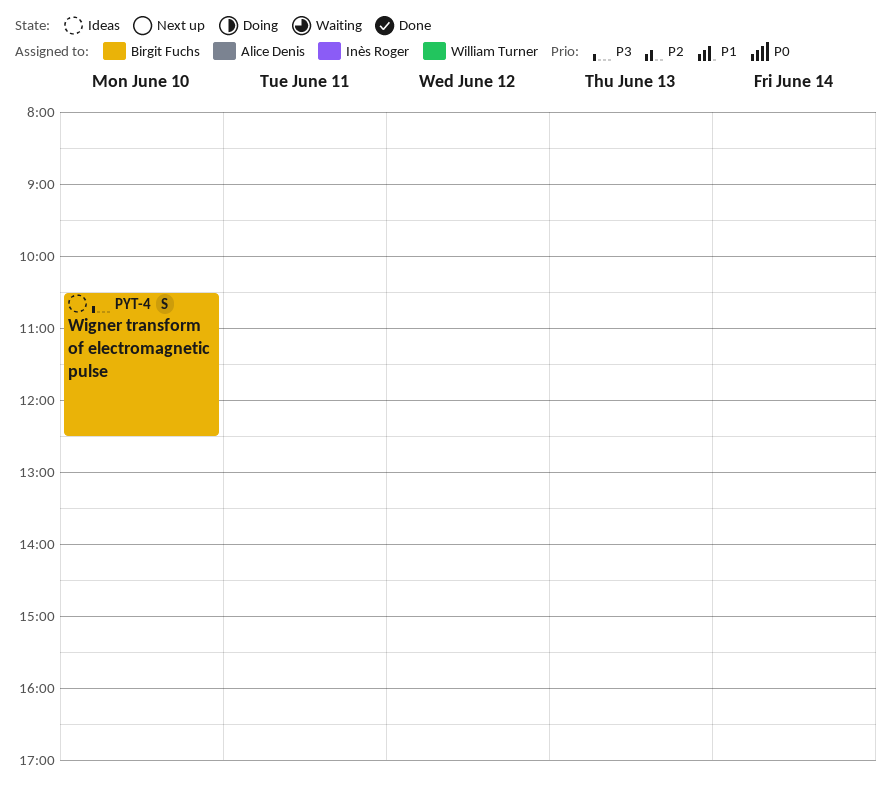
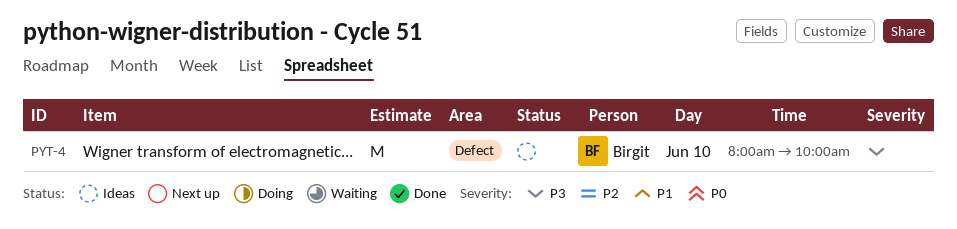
PYT-4, estimate: S -> M
PYT-4, begins: 10:30 -> 08:00
PYT-4, ends: 12:30 -> 10:00

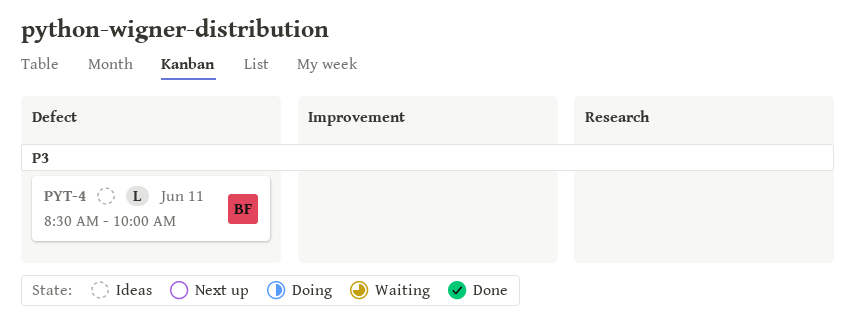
PYT-4, estimate: M -> L
PYT-4, day: Jun 10 -> Jun 11
PYT-4, begins: 08:00 -> 08:30

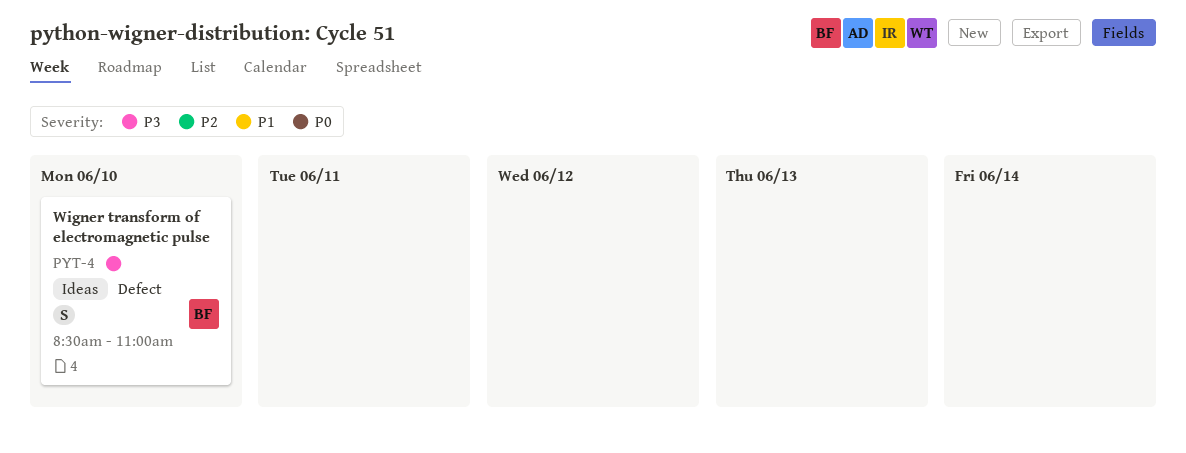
PYT-4, estimate: L -> S
PYT-4, day: Jun 11 -> Jun 10
PYT-4, ends: 10:00 -> 11:00

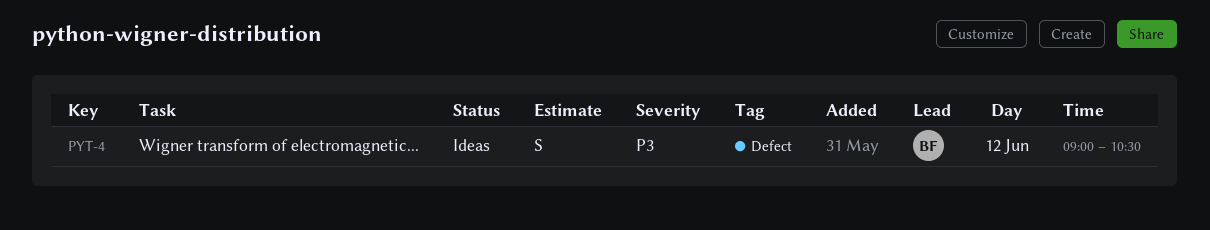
PYT-4, day: Jun 10 -> Jun 12
PYT-4, begins: 08:30 -> 09:00
PYT-4, ends: 11:00 -> 10:30

